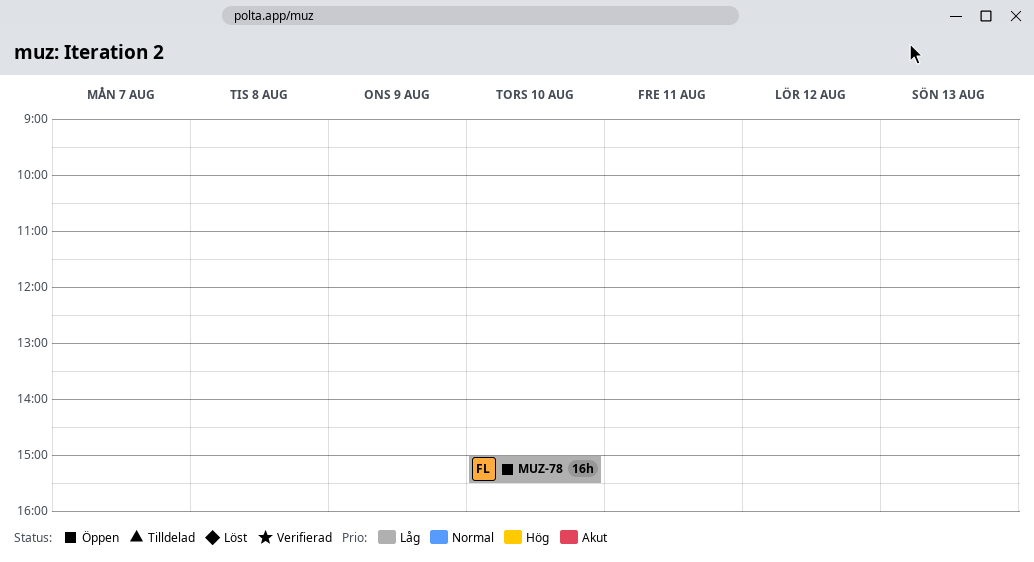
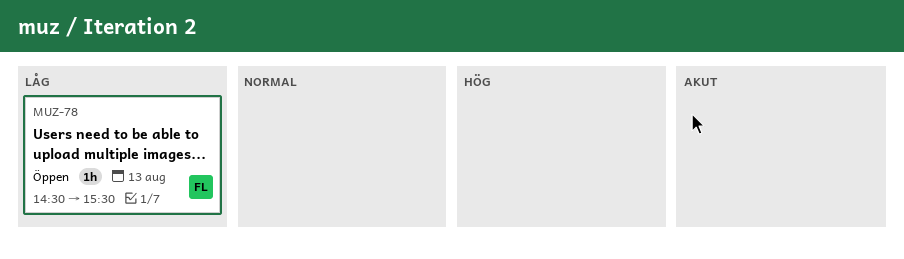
MUZ-78, estimate: 16h -> 1h
MUZ-78, day: Aug 10 -> Aug 13
MUZ-78, begins: 15:00 -> 14:30

